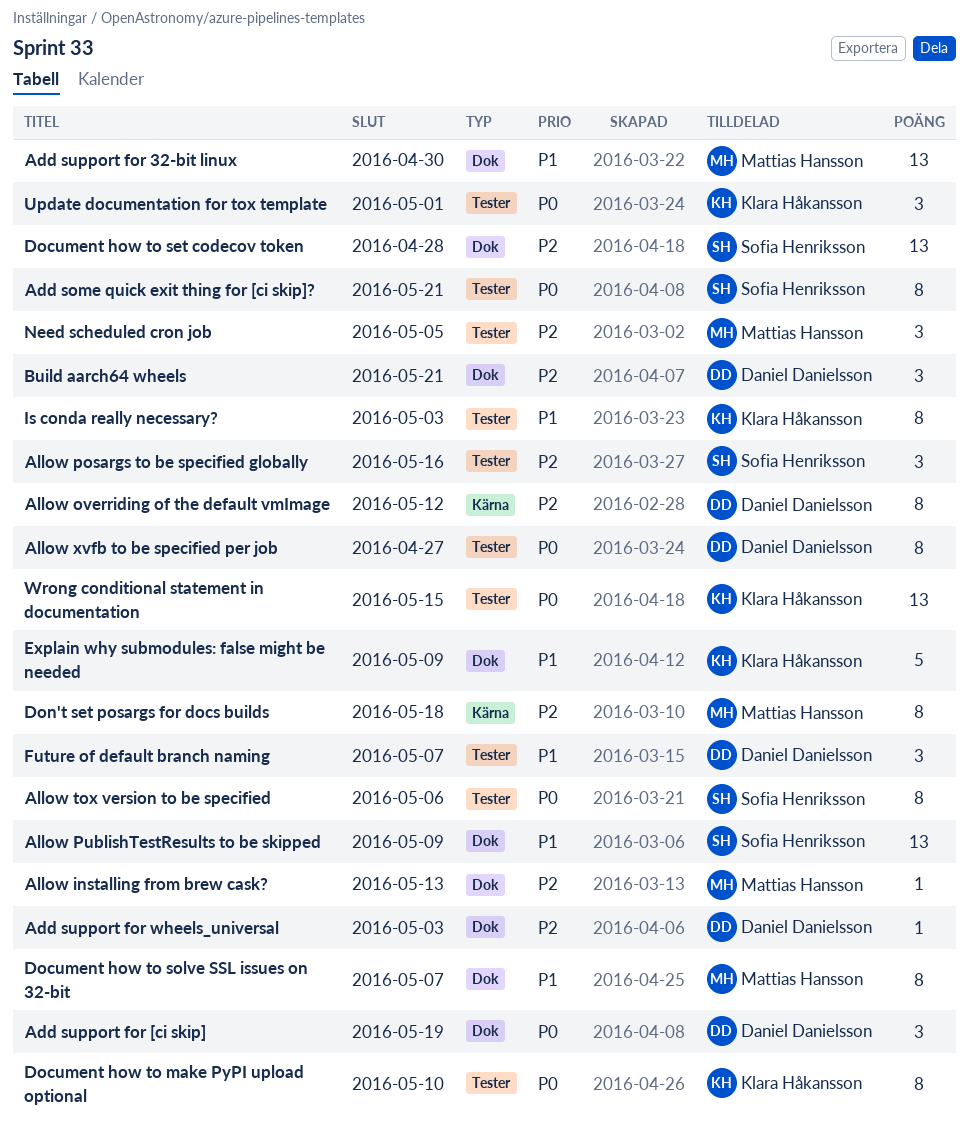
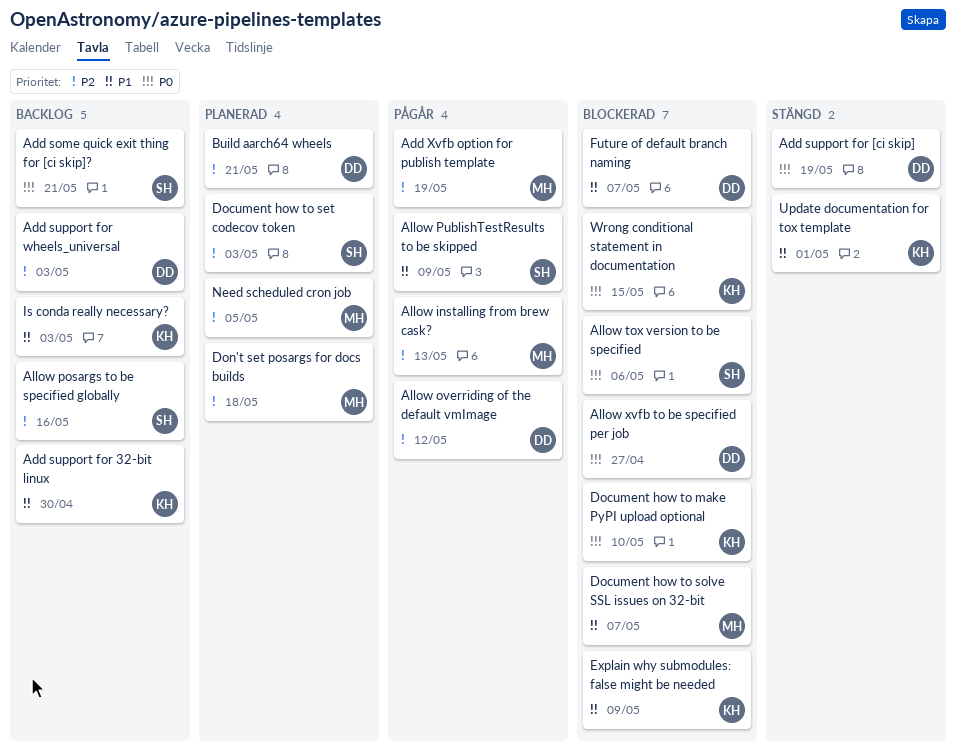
Add support for 32-bit linux, owner: Mattias Hansson -> Klara Håkansson
Add Xvfb option for publish template: none -> present
Document how to set codecov token, due: Apr 28 -> May 3
Update documentation for tox template, priority: P0 -> P1

